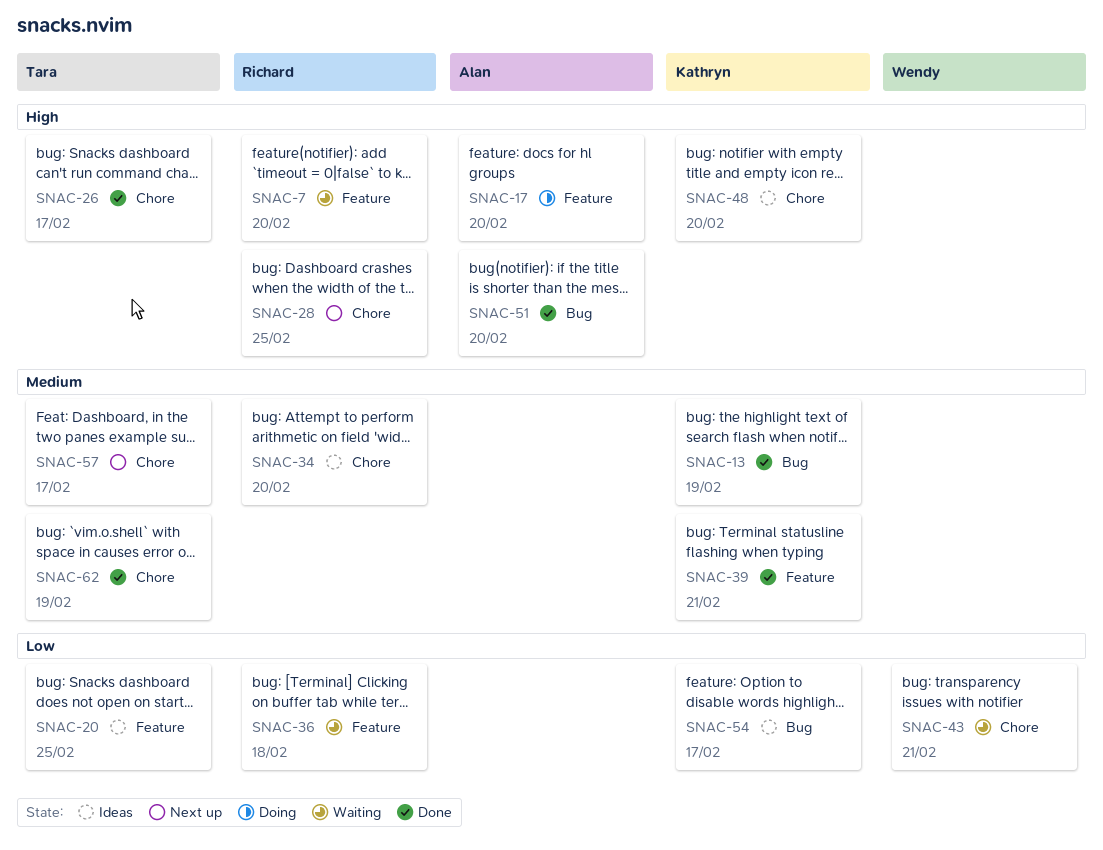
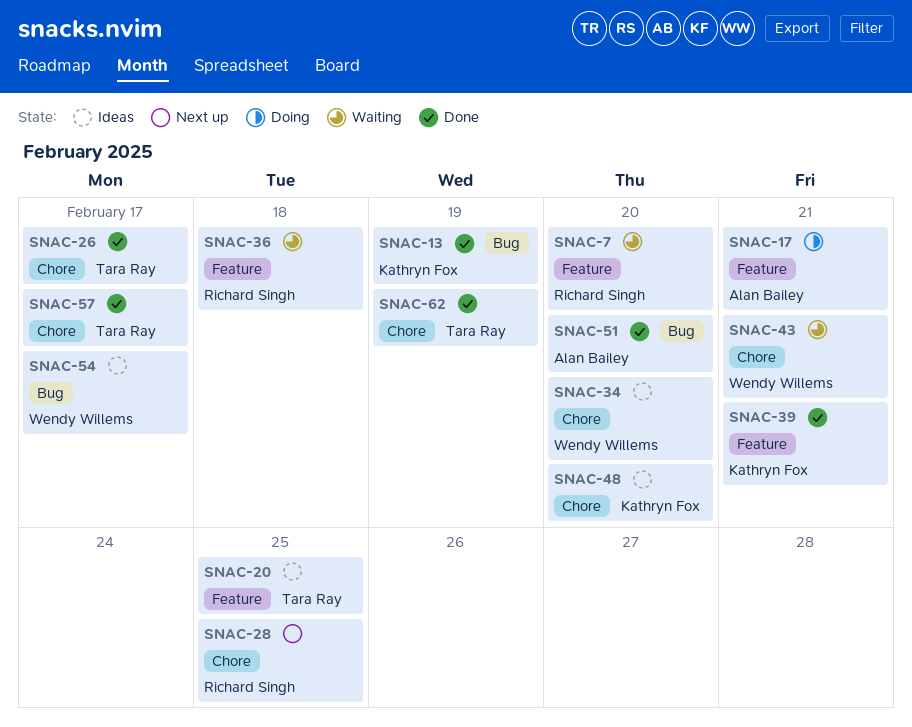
SNAC-17, due: Feb 20 -> Feb 21
SNAC-34, owner: Richard Singh -> Wendy Willems
SNAC-54, owner: Kathryn Fox -> Wendy Willems
SNAC-57, status: Next up -> Done

